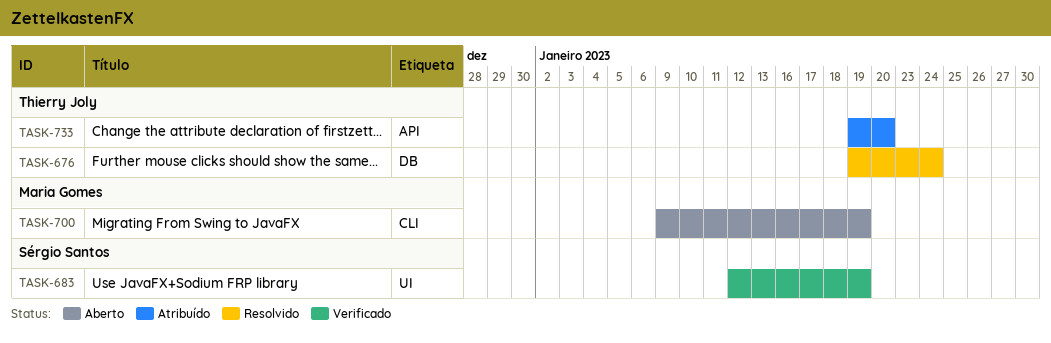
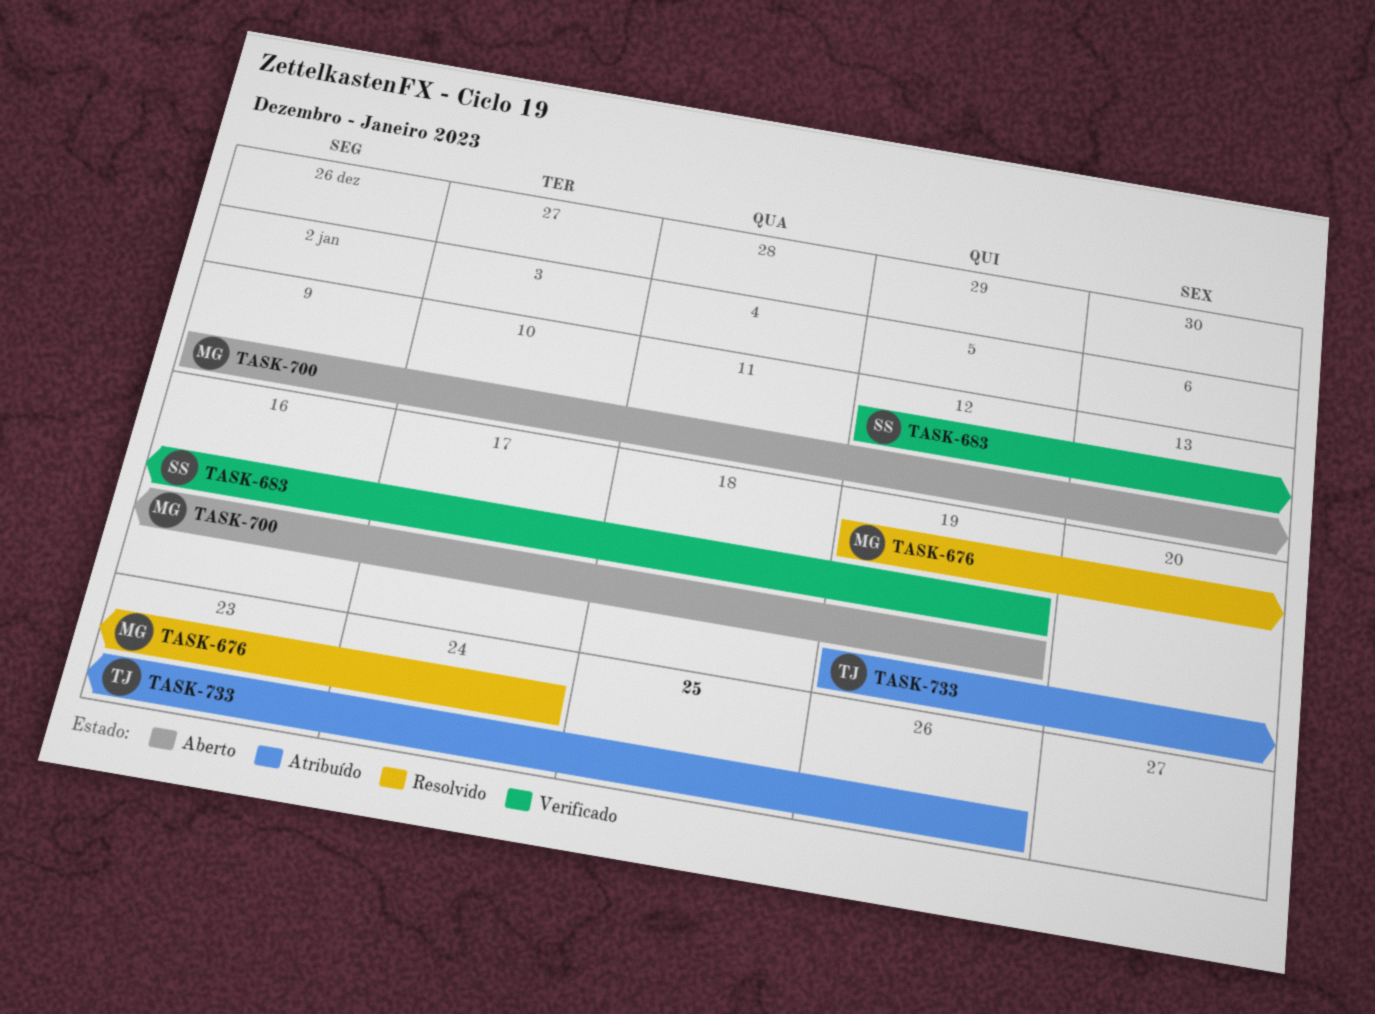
TASK-676, owner: Thierry Joly -> Maria Gomes
TASK-733, due: Jan 20 -> Jan 26

